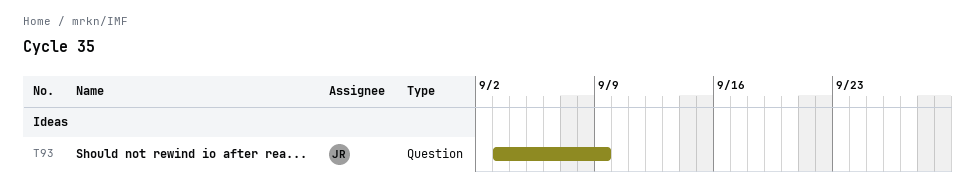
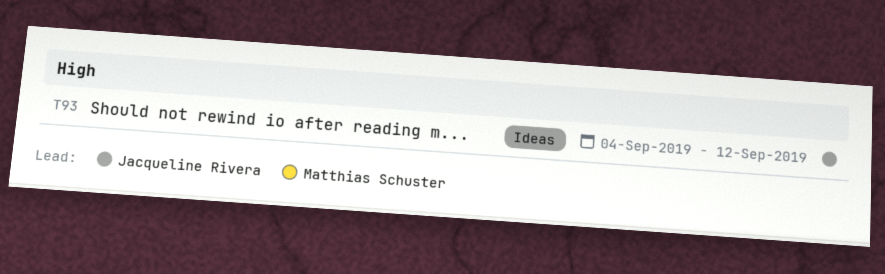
T93, start: Sep 3 -> Sep 4
T93, due: Sep 9 -> Sep 12

